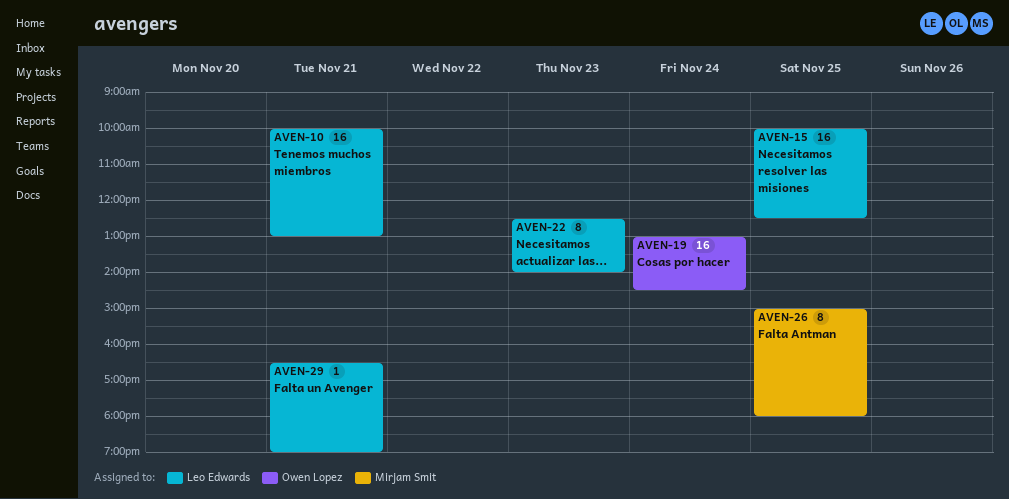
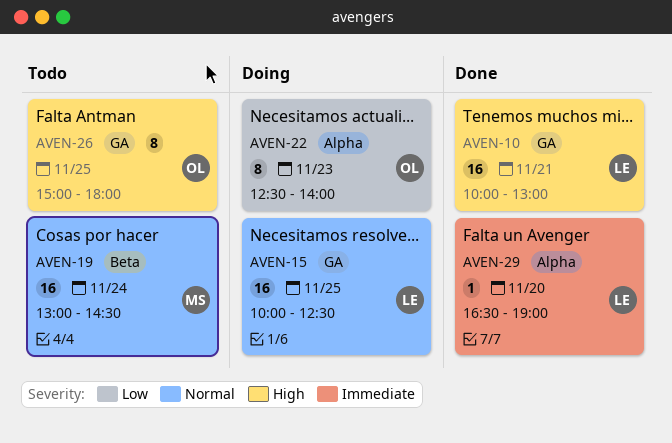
AVEN-19, owner: Owen Lopez -> Mirjam Smit
AVEN-22, owner: Leo Edwards -> Owen Lopez
AVEN-26, owner: Mirjam Smit -> Owen Lopez
AVEN-29, day: Nov 21 -> Nov 20

